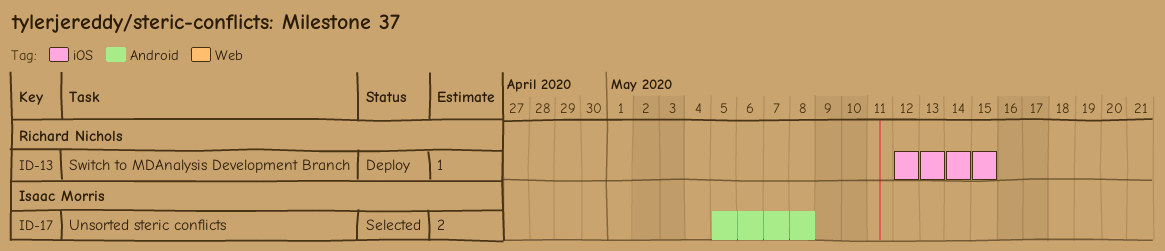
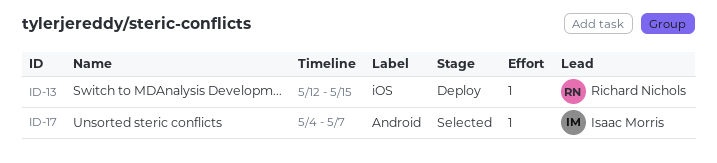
ID-17, estimate: 2 -> 1
ID-17, start: May 5 -> May 4
ID-17, due: May 8 -> May 7

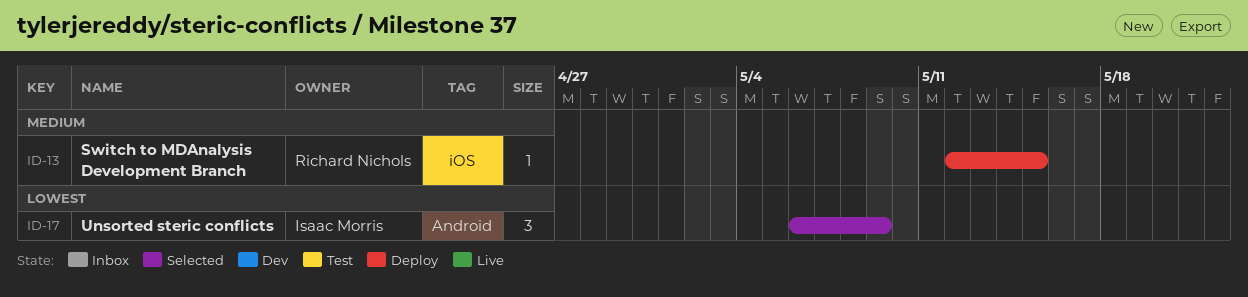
ID-17, estimate: 1 -> 3
ID-17, start: May 4 -> May 6
ID-17, due: May 7 -> May 9

